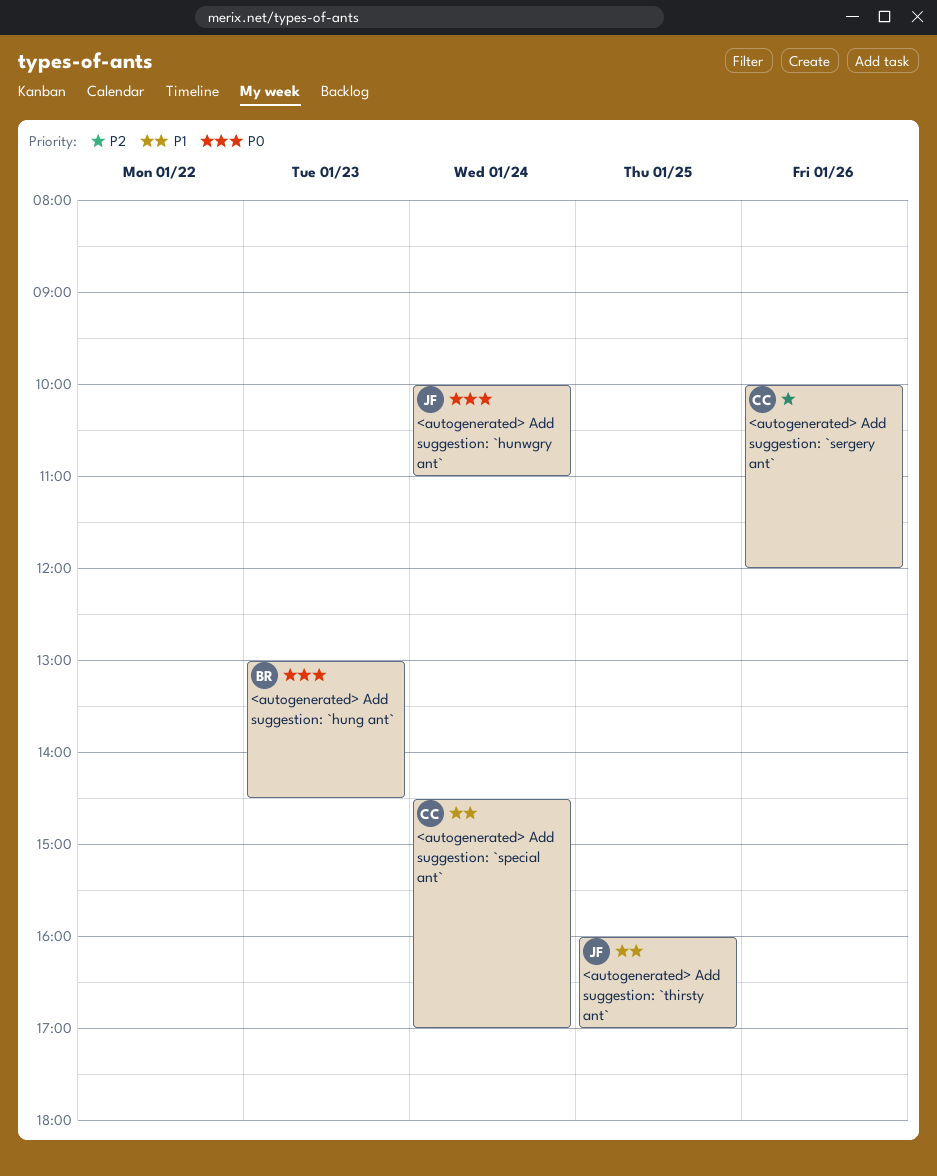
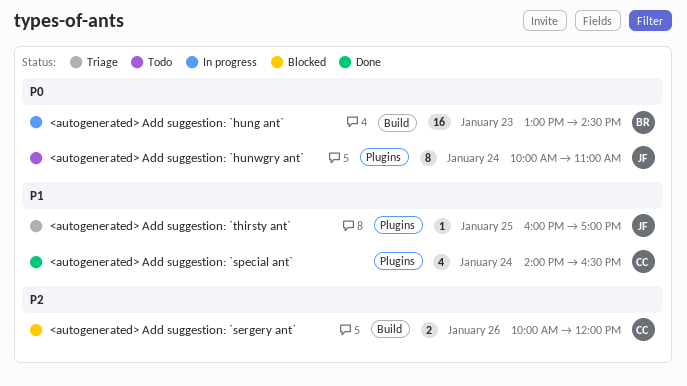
<autogenerated> Add suggestion: `special ant`, begins: 14:30 -> 14:00
<autogenerated> Add suggestion: `special ant`, ends: 17:00 -> 16:30

